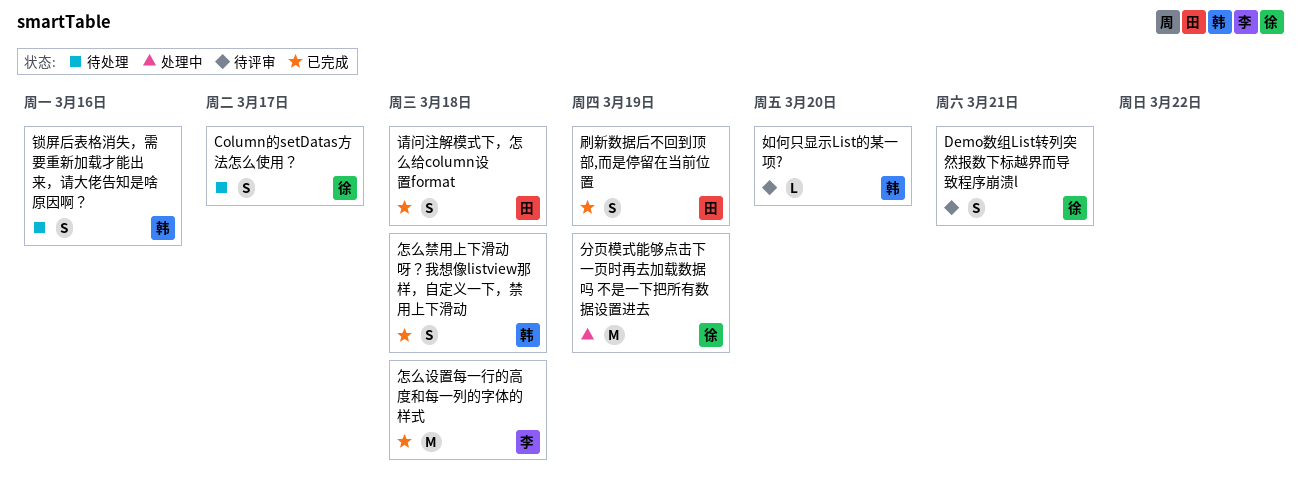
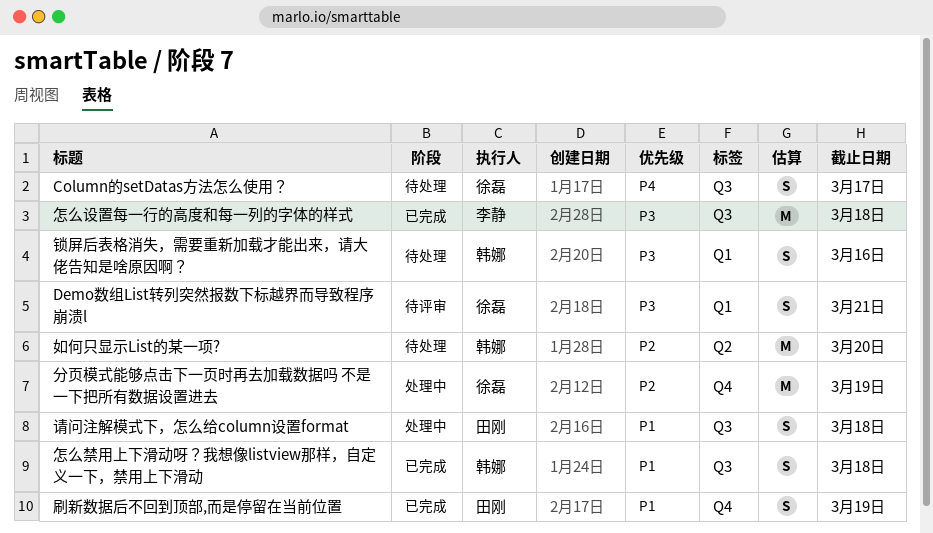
如何只显示List的某一项?, status: 待评审 -> 待处理
如何只显示List的某一项?, estimate: L -> M
请问注解模式下，怎么给column设置format, status: 已完成 -> 处理中

